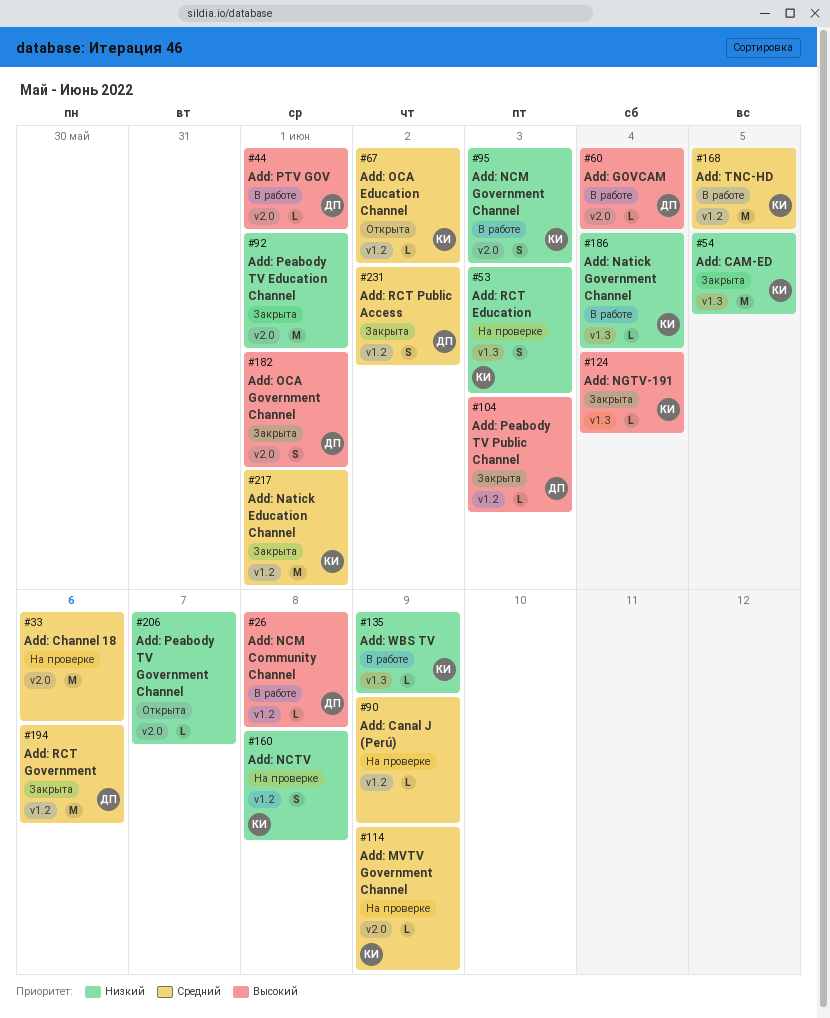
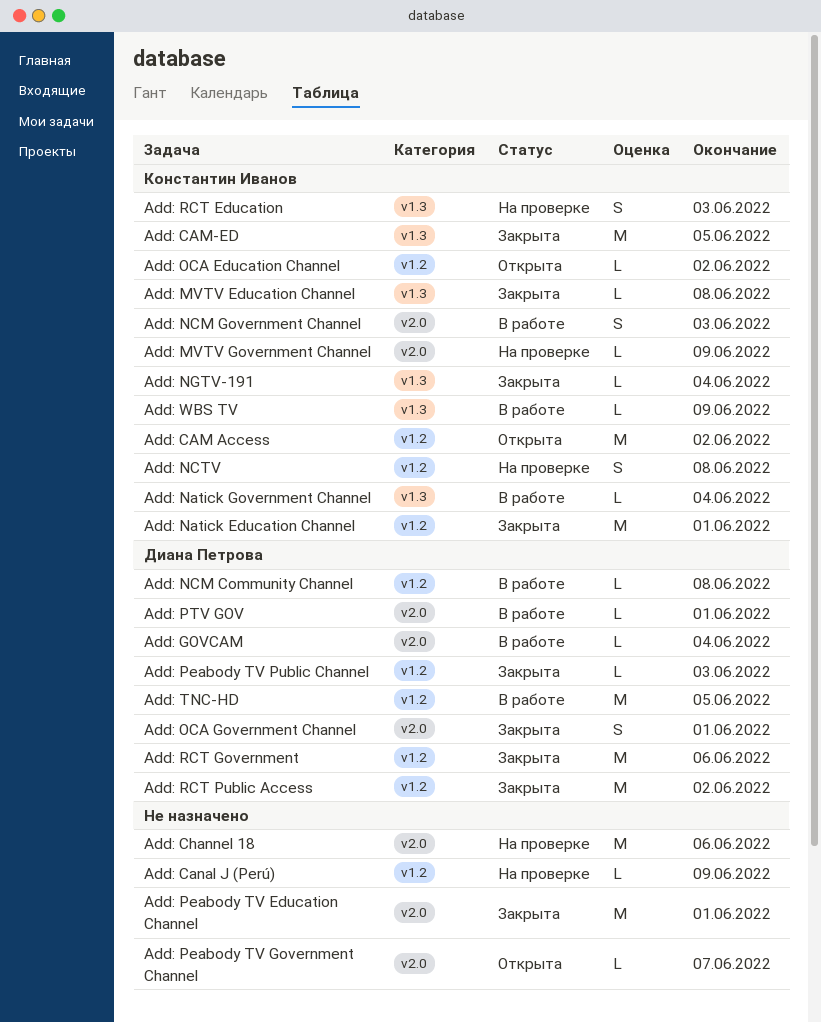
Add: CAM Access: none -> present
Add: MVTV Education Channel: none -> present
Add: RCT Public Access, estimate: S -> M
Add: TNC-HD, owner: Константин Иванов -> Диана Петрова

